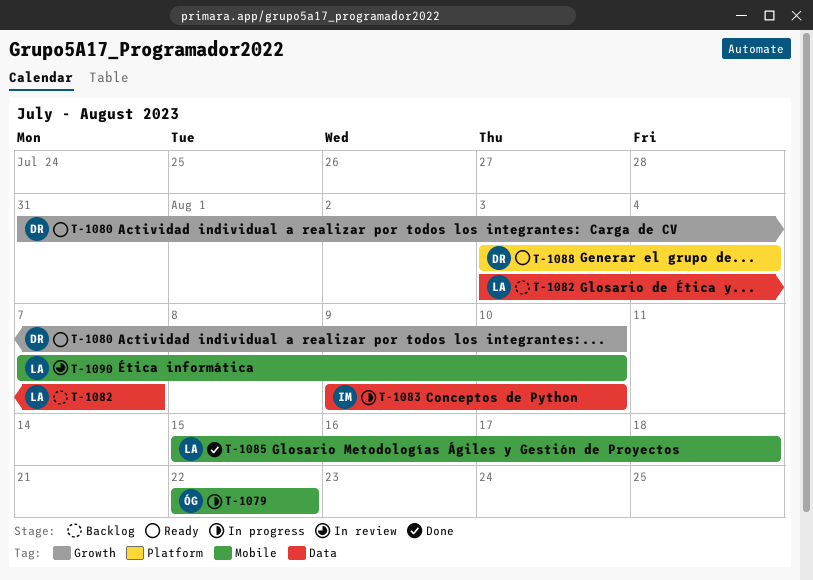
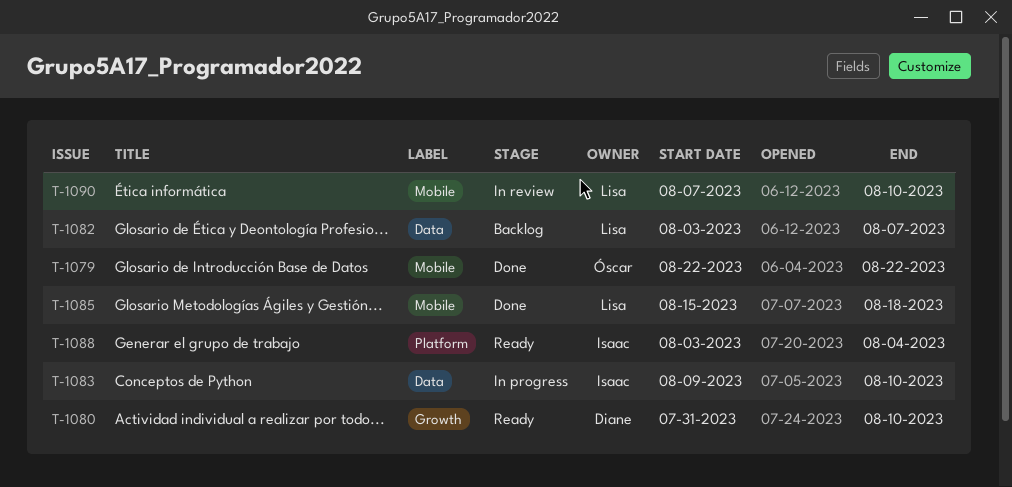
T-1079, status: In progress -> Done
T-1088, owner: Diane -> Isaac

